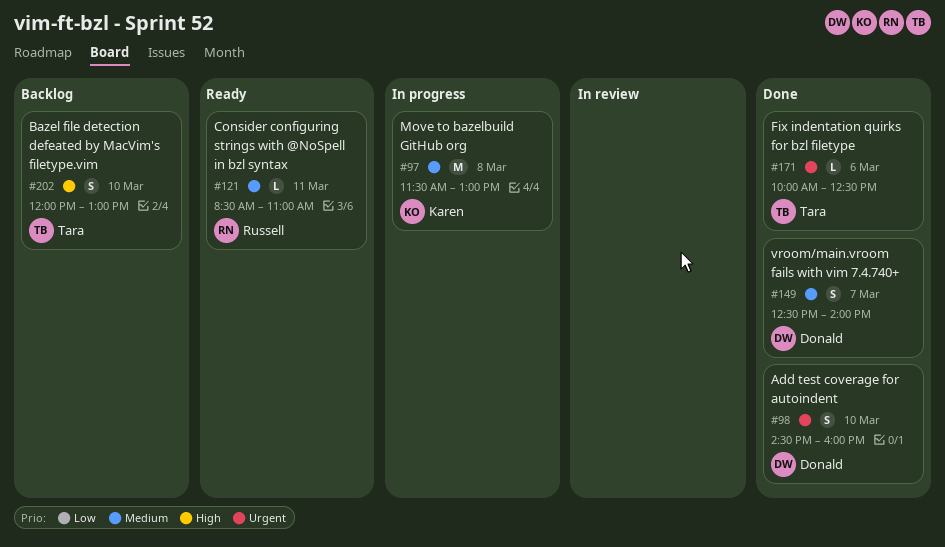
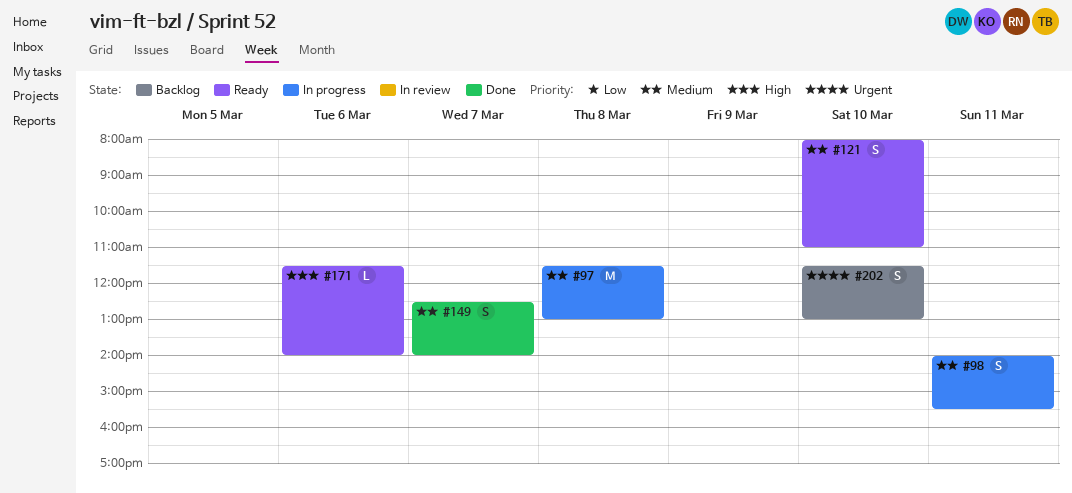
#98, status: Done -> In progress
#98, priority: Urgent -> Medium
#98, day: Mar 10 -> Mar 11
#98, begins: 14:30 -> 14:00
#98, ends: 16:00 -> 15:30
#121, estimate: L -> S
#121, day: Mar 11 -> Mar 10
#121, begins: 08:30 -> 08:00
#171, status: Done -> Ready
#171, priority: Urgent -> High
#171, begins: 10:00 -> 11:30
#171, ends: 12:30 -> 14:00
#202, priority: High -> Urgent
#202, begins: 12:00 -> 11:30

